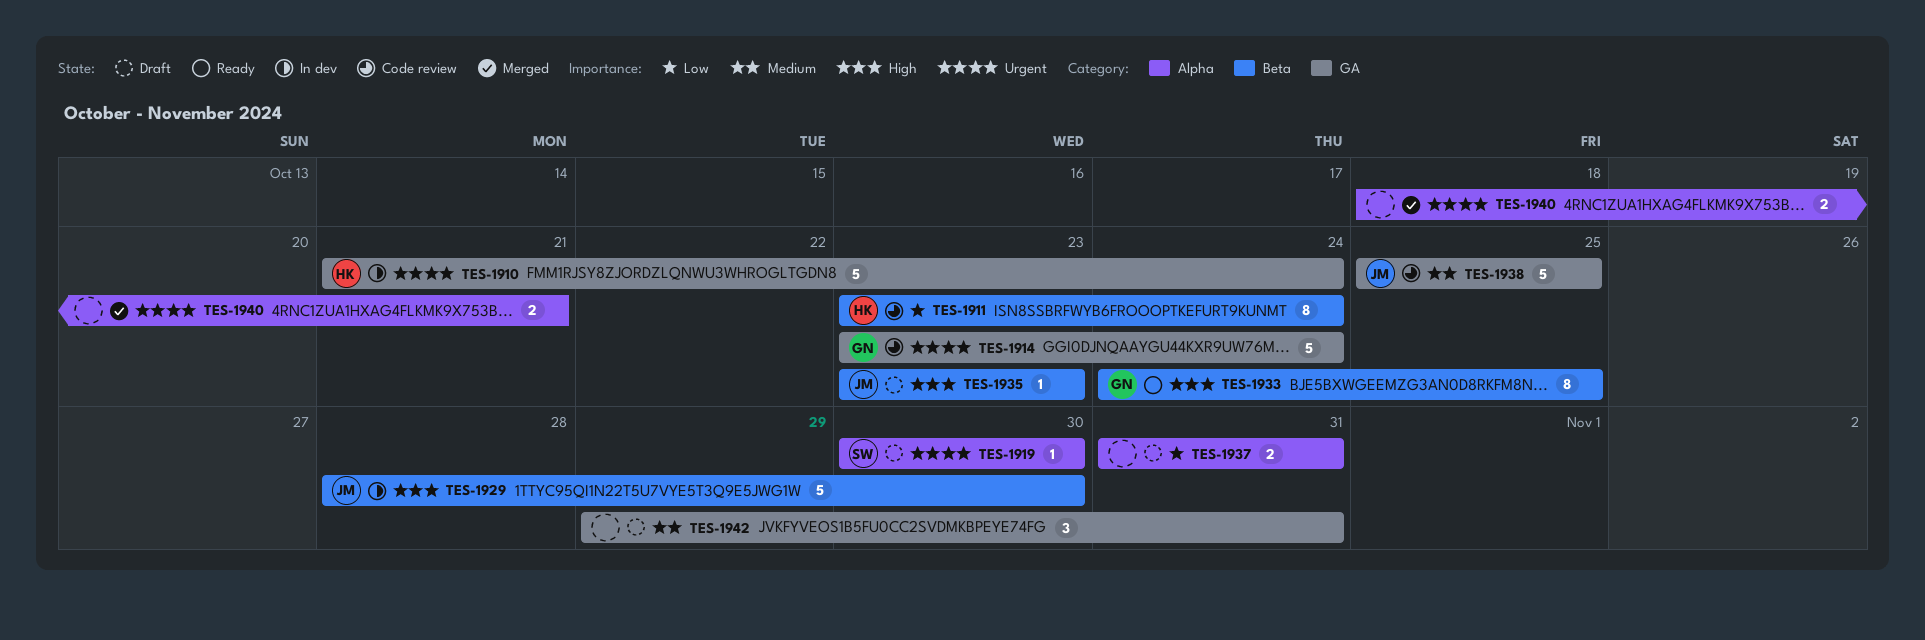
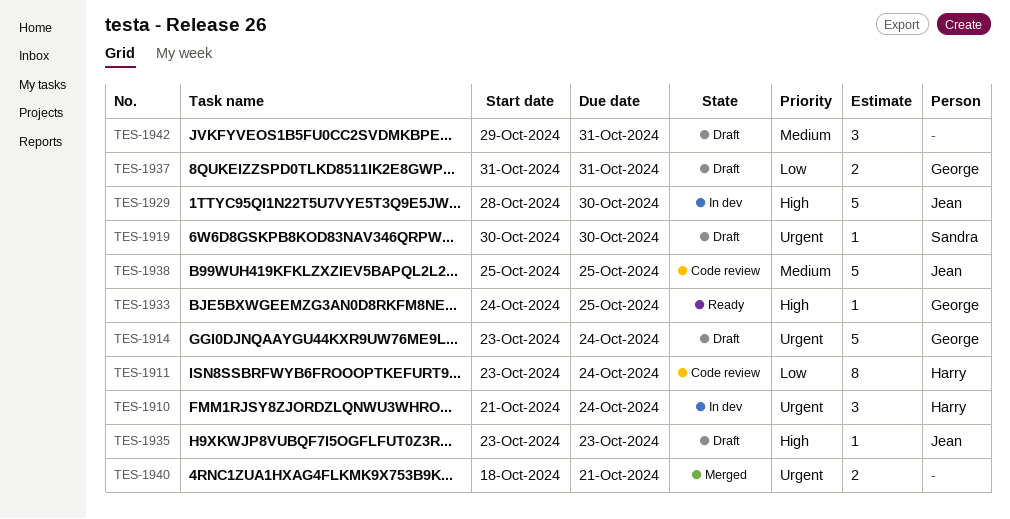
TES-1910, estimate: 5 -> 3
TES-1914, status: Code review -> Draft
TES-1933, estimate: 8 -> 1
TES-1937, owner: none -> George

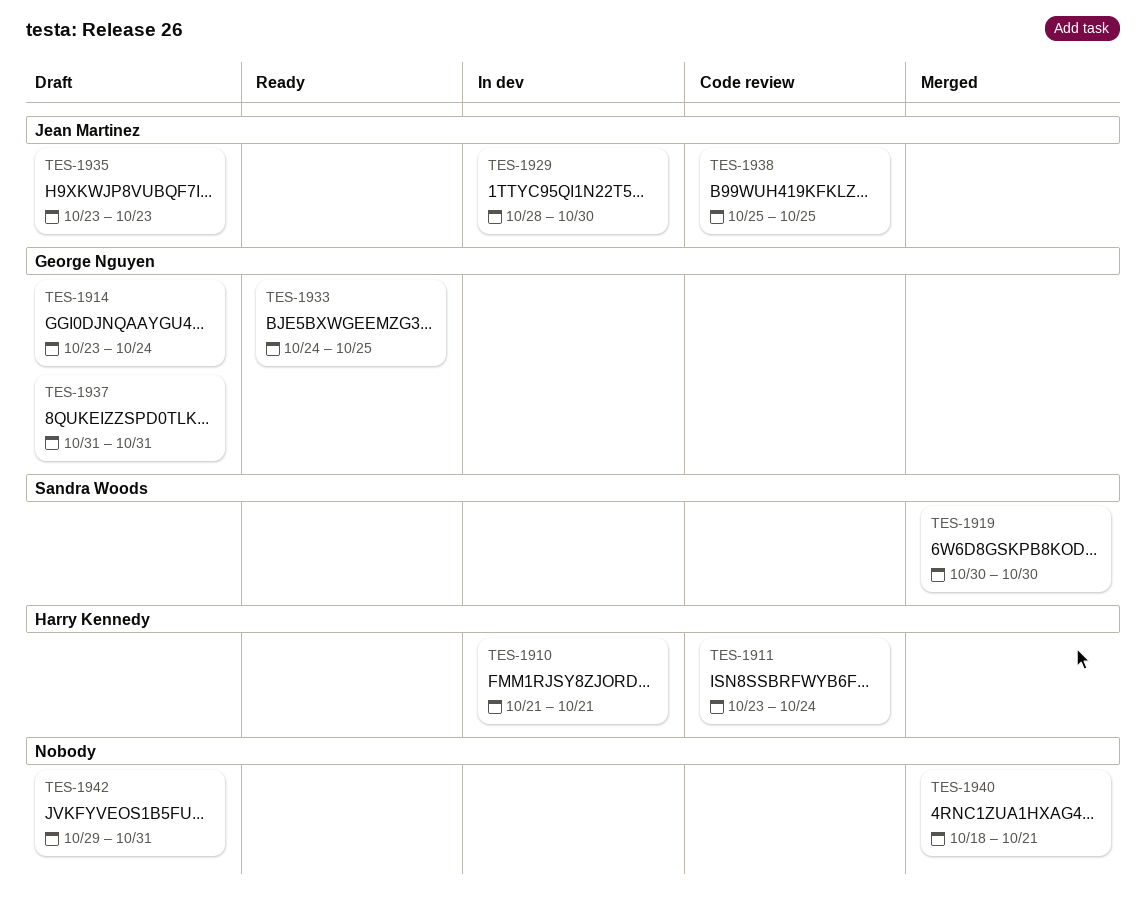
TES-1910, due: Oct 24 -> Oct 21
TES-1919, status: Draft -> Merged

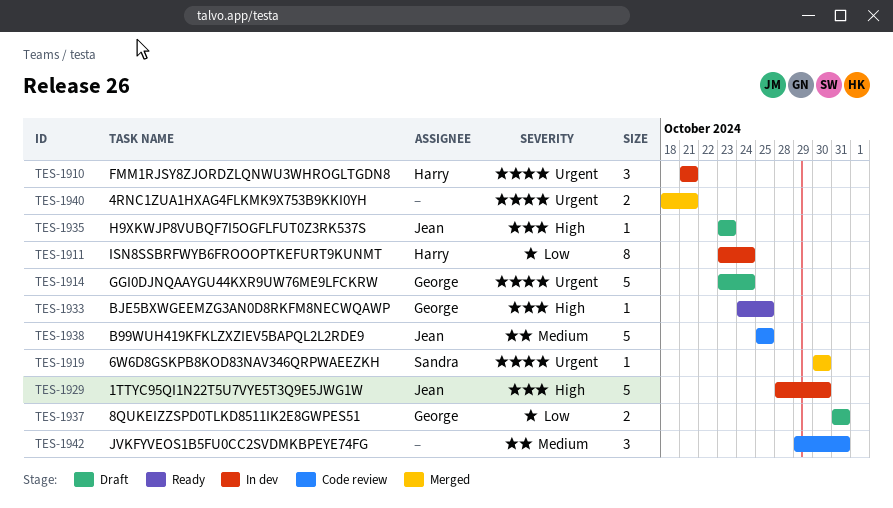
TES-1911, status: Code review -> In dev
TES-1942, status: Draft -> Code review

